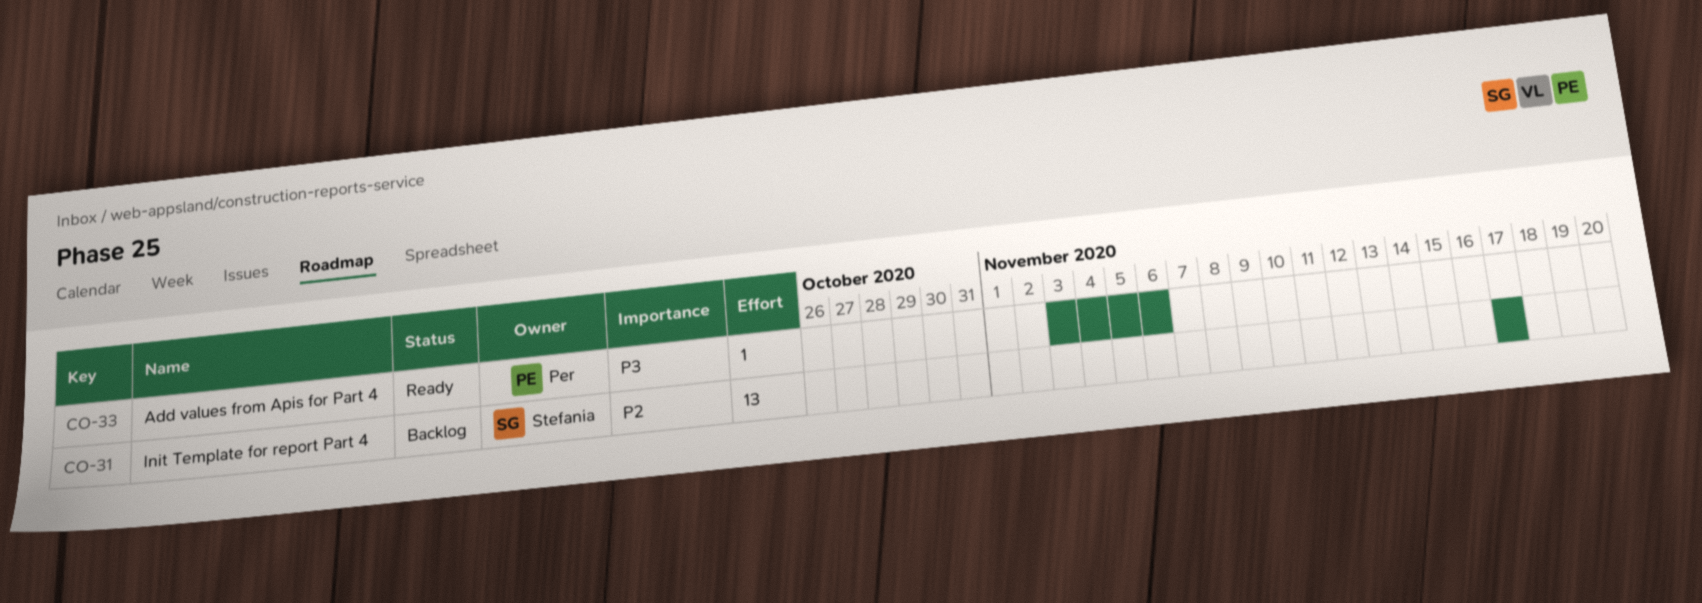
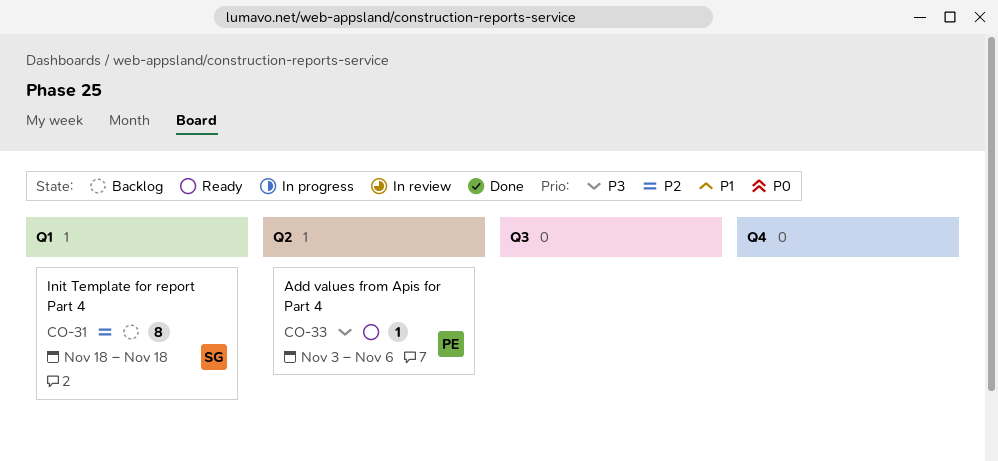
CO-31, estimate: 13 -> 8
CO-31, start: Nov 17 -> Nov 18
CO-31, due: Nov 17 -> Nov 18

